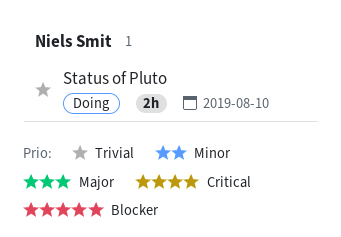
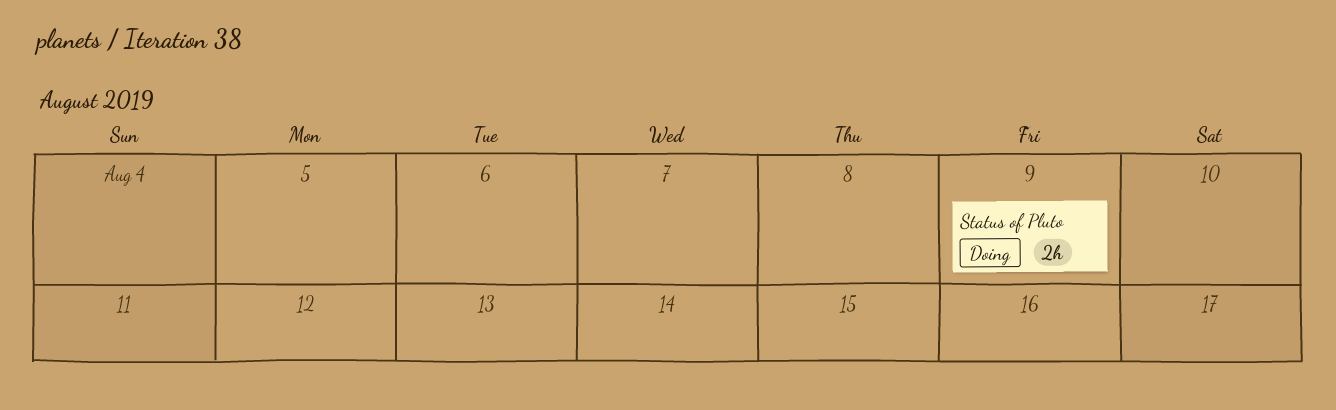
Status of Pluto, due: Aug 10 -> Aug 9

